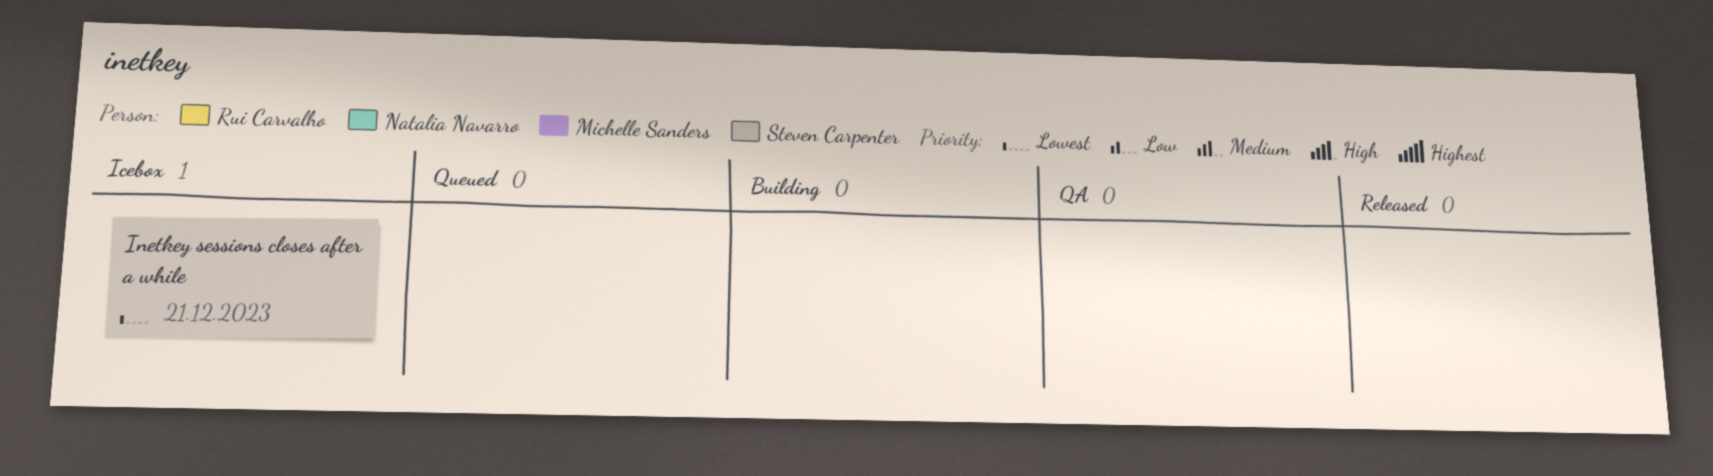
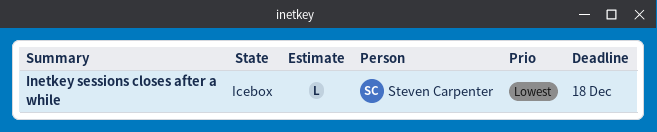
Inetkey sessions closes after a while, due: Dec 21 -> Dec 18

